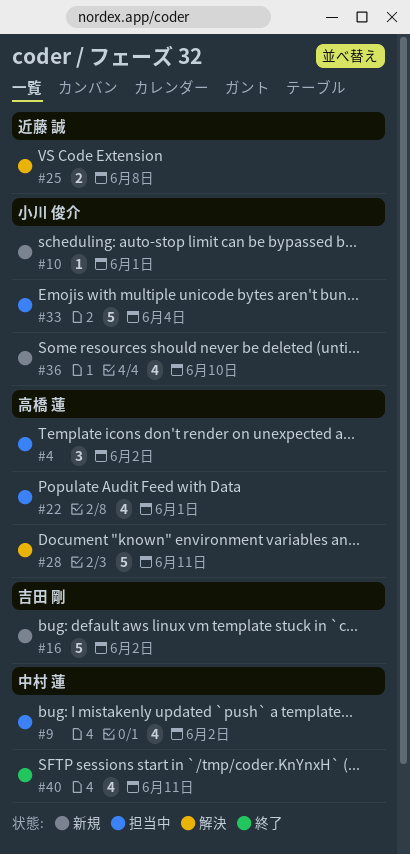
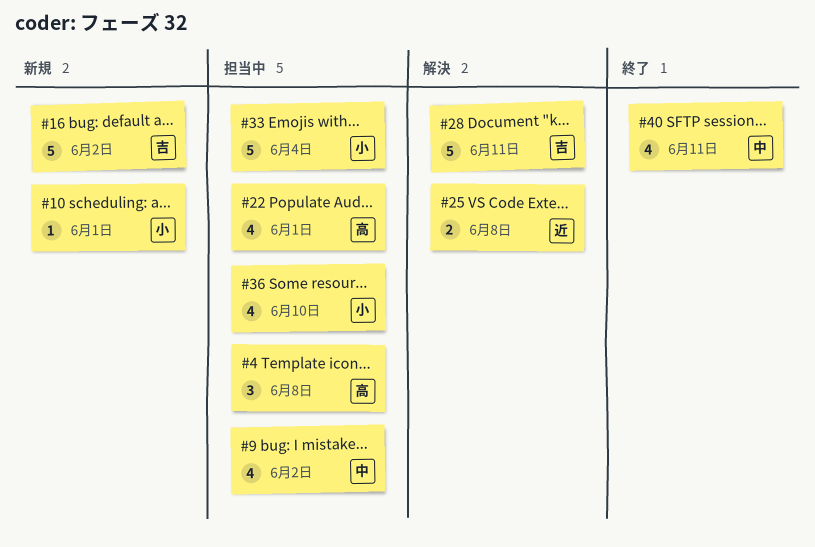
#4, due: Jun 2 -> Jun 8
#28, owner: 高橋 蓮 -> 吉田 剛
#36, status: 新規 -> 担当中

